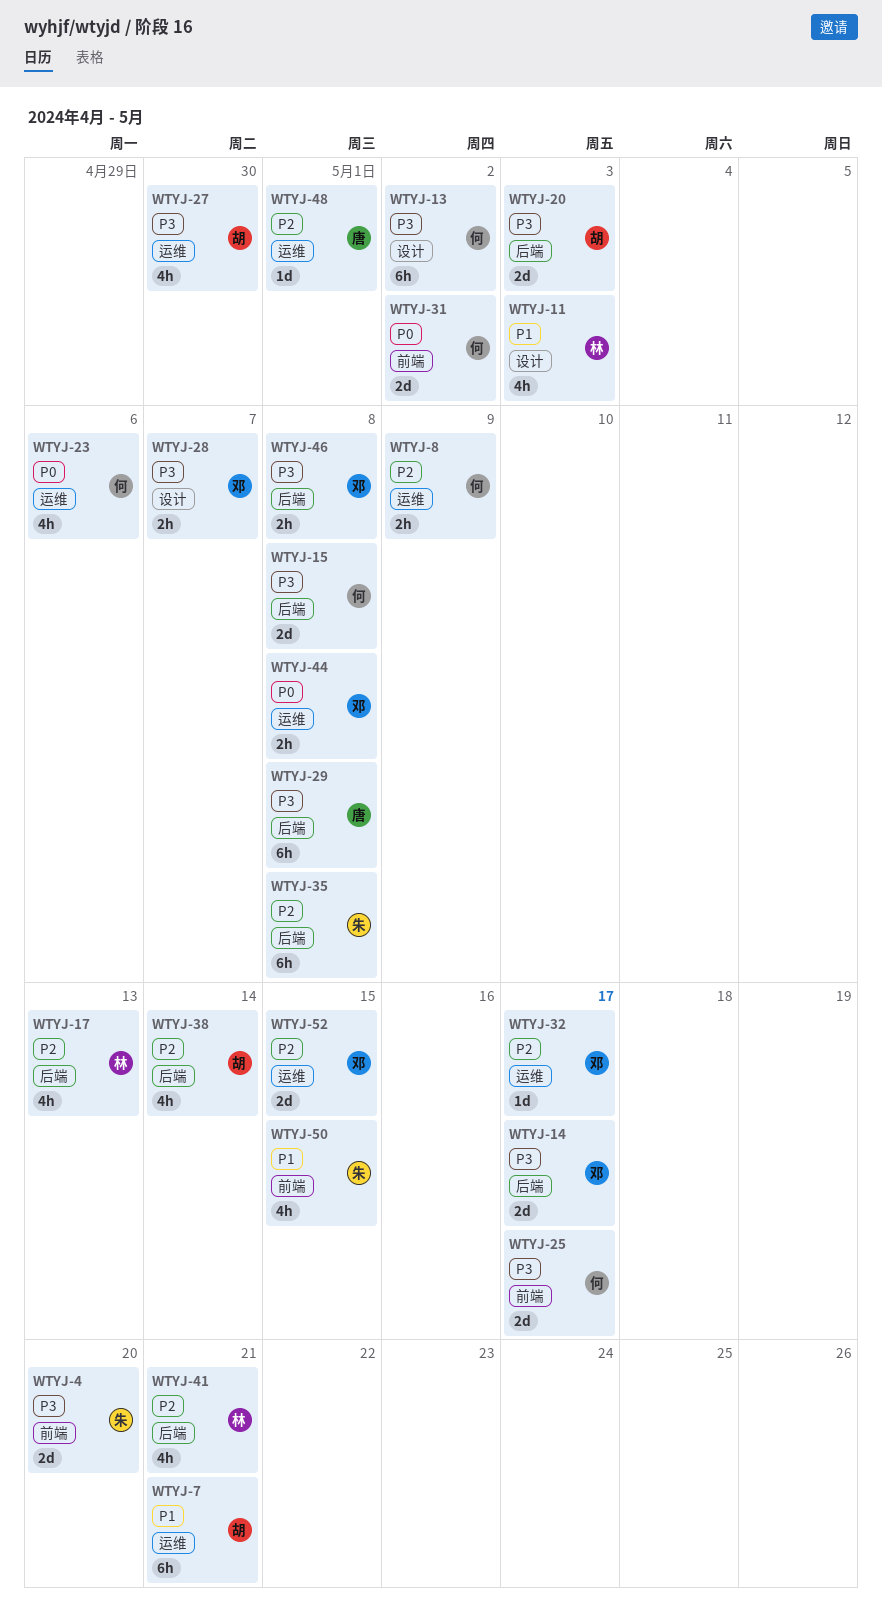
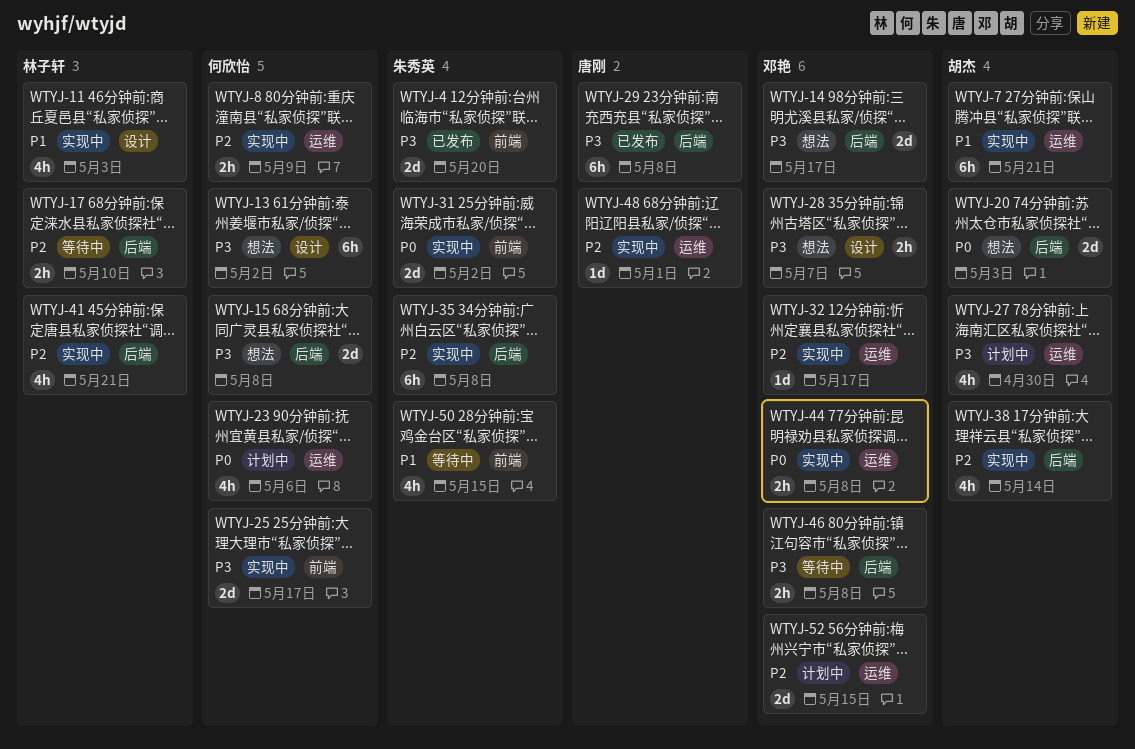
WTYJ-17, estimate: 4h -> 2h
WTYJ-17, due: May 13 -> May 10
WTYJ-20, priority: P3 -> P0
WTYJ-31, owner: 何欣怡 -> 朱秀英

